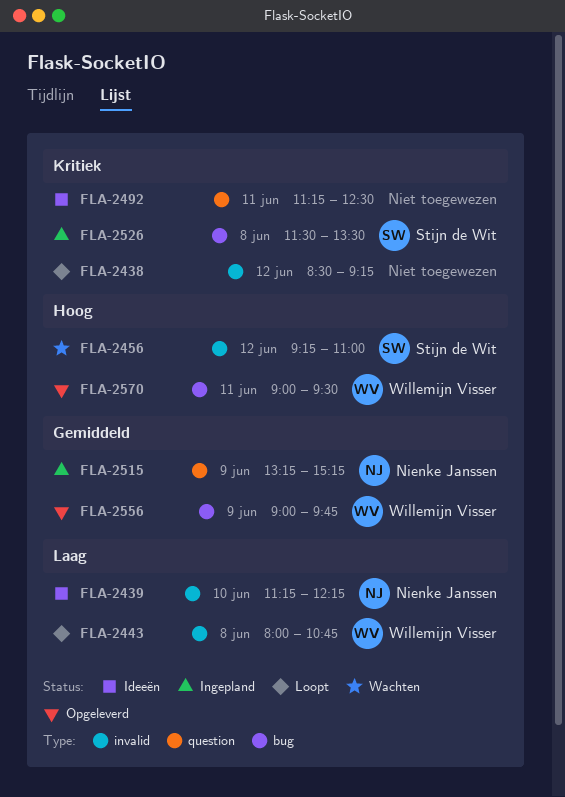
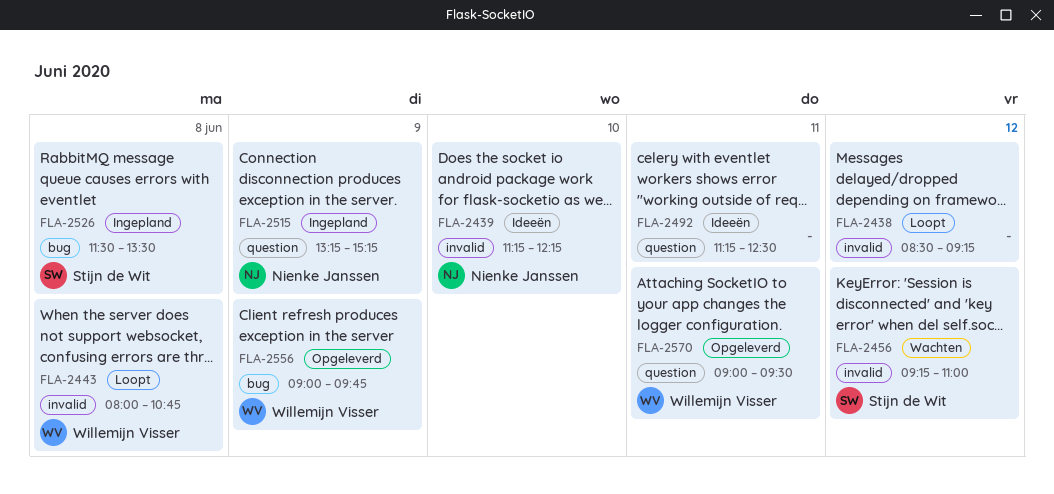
FLA-2570, label: bug -> question

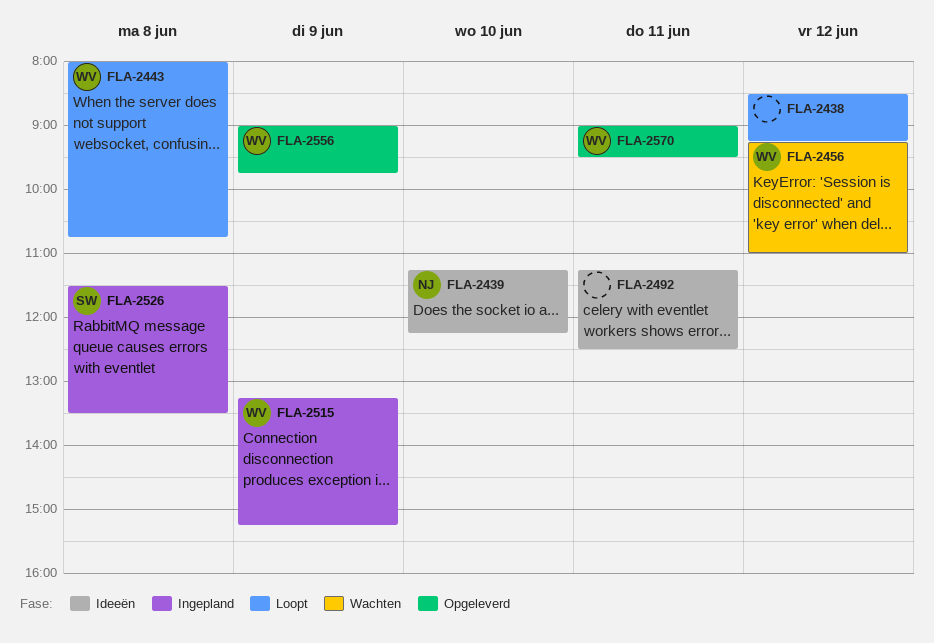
FLA-2456, owner: Stijn de Wit -> Willemijn Visser
FLA-2515, owner: Nienke Janssen -> Willemijn Visser

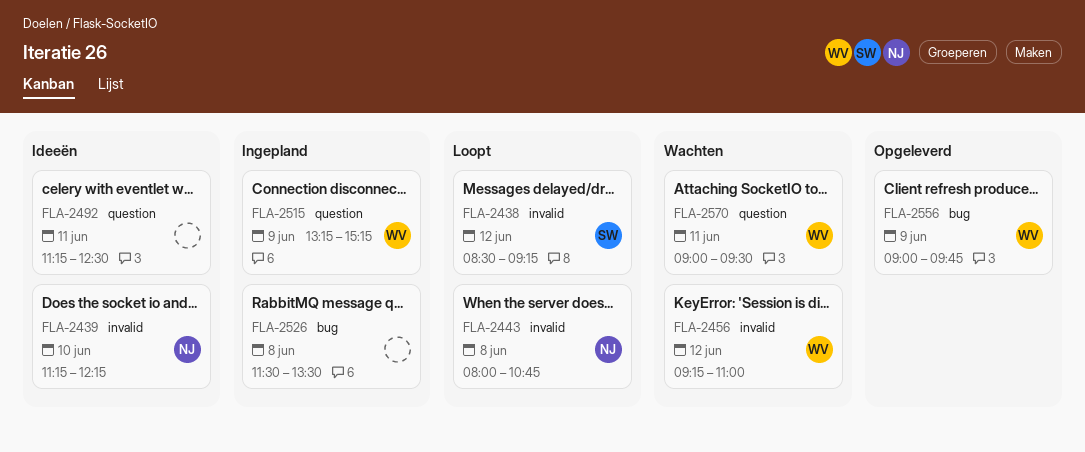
FLA-2438, owner: none -> SW
FLA-2443, owner: WV -> NJ
FLA-2526, owner: SW -> none
FLA-2570, status: Opgeleverd -> Wachten

